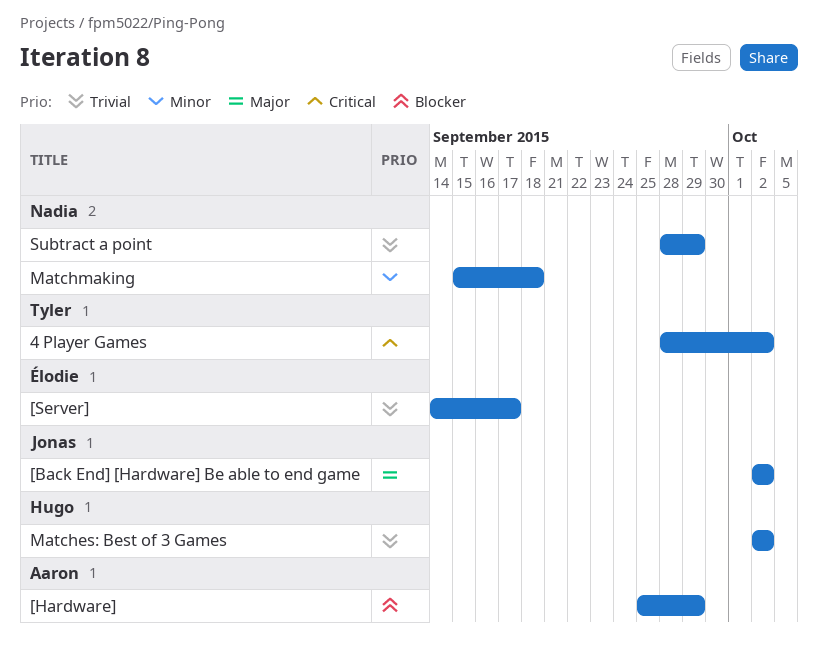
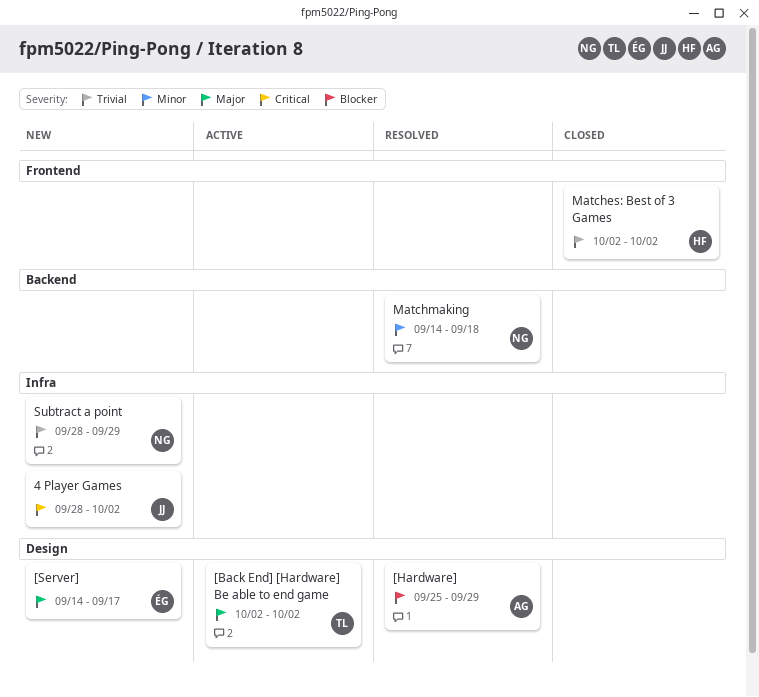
4 Player Games, owner: Tyler -> Jonas
[Back End] [Hardware] Be able to end game, owner: Jonas -> Tyler
[Server], priority: Trivial -> Major
Matchmaking, start: Sep 15 -> Sep 14

